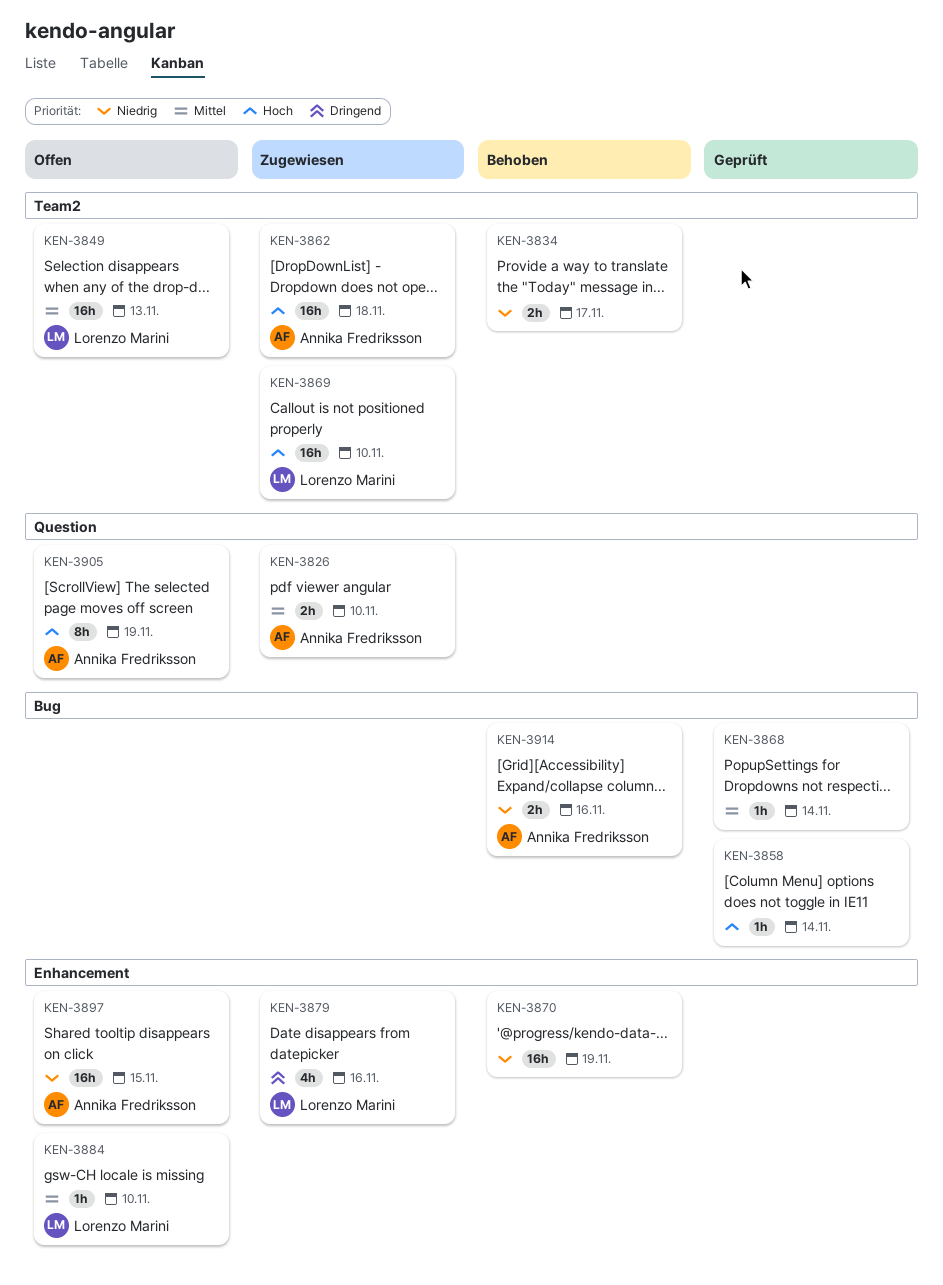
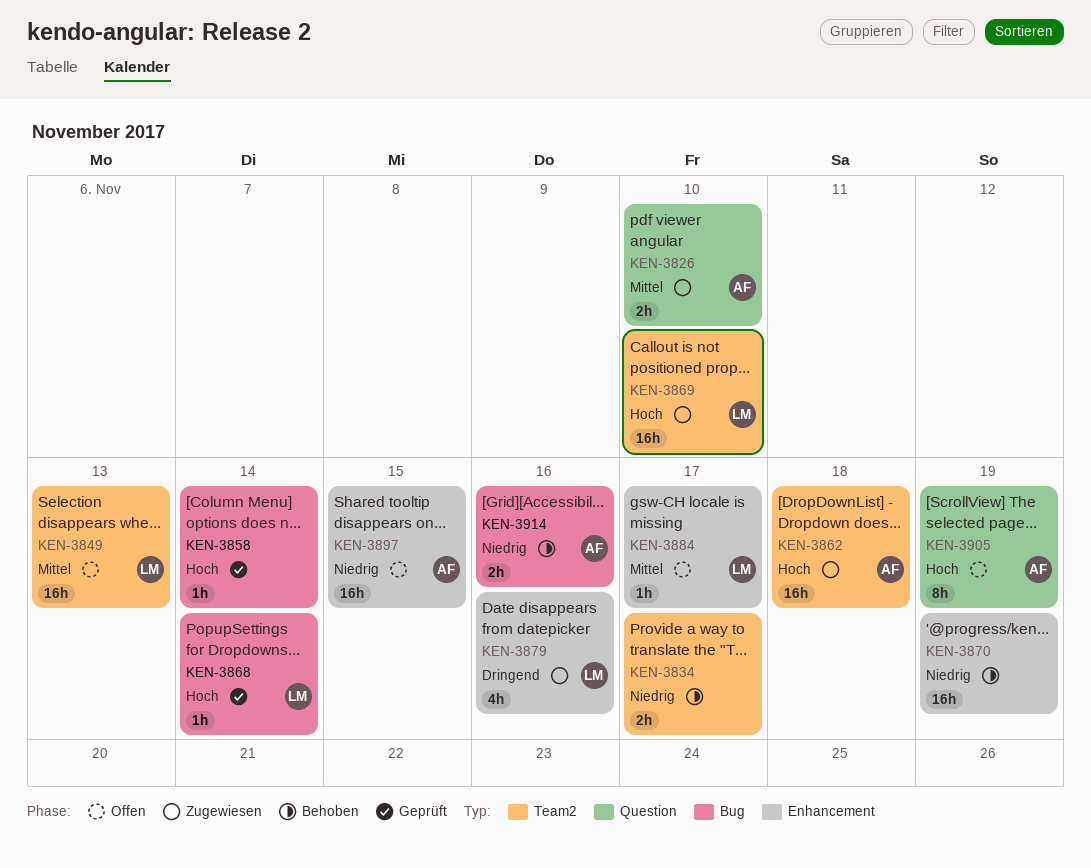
KEN-3868, owner: none -> Lorenzo Marini
KEN-3868, priority: Mittel -> Hoch
KEN-3884, due: Nov 10 -> Nov 17

